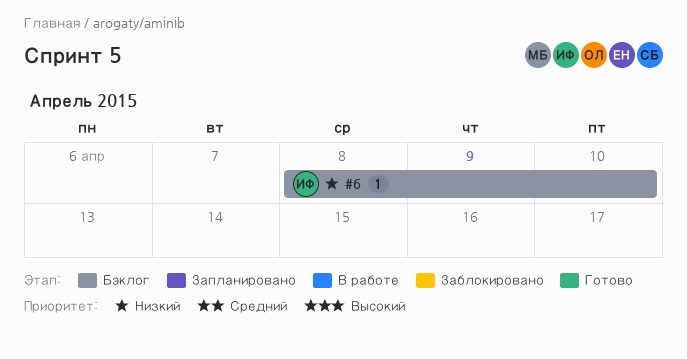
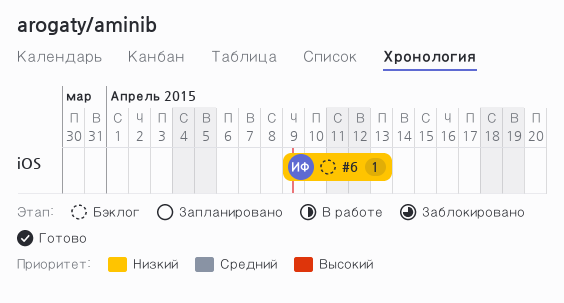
#6, start: Apr 8 -> Apr 9
#6, due: Apr 10 -> Apr 13

